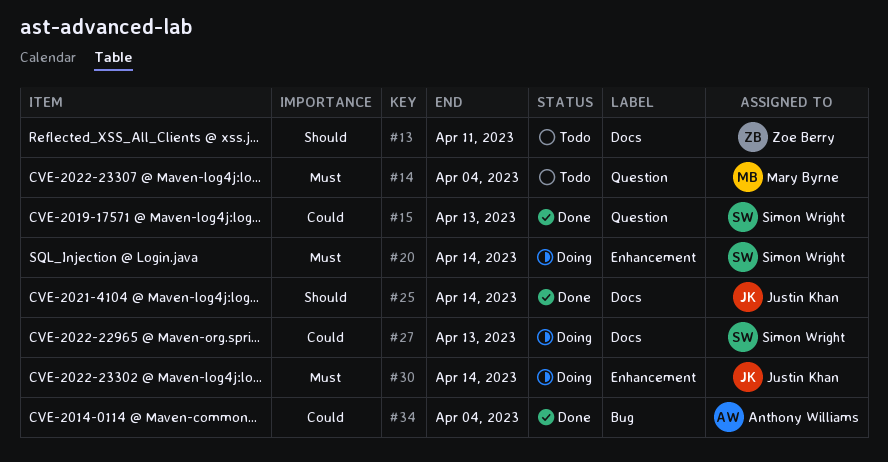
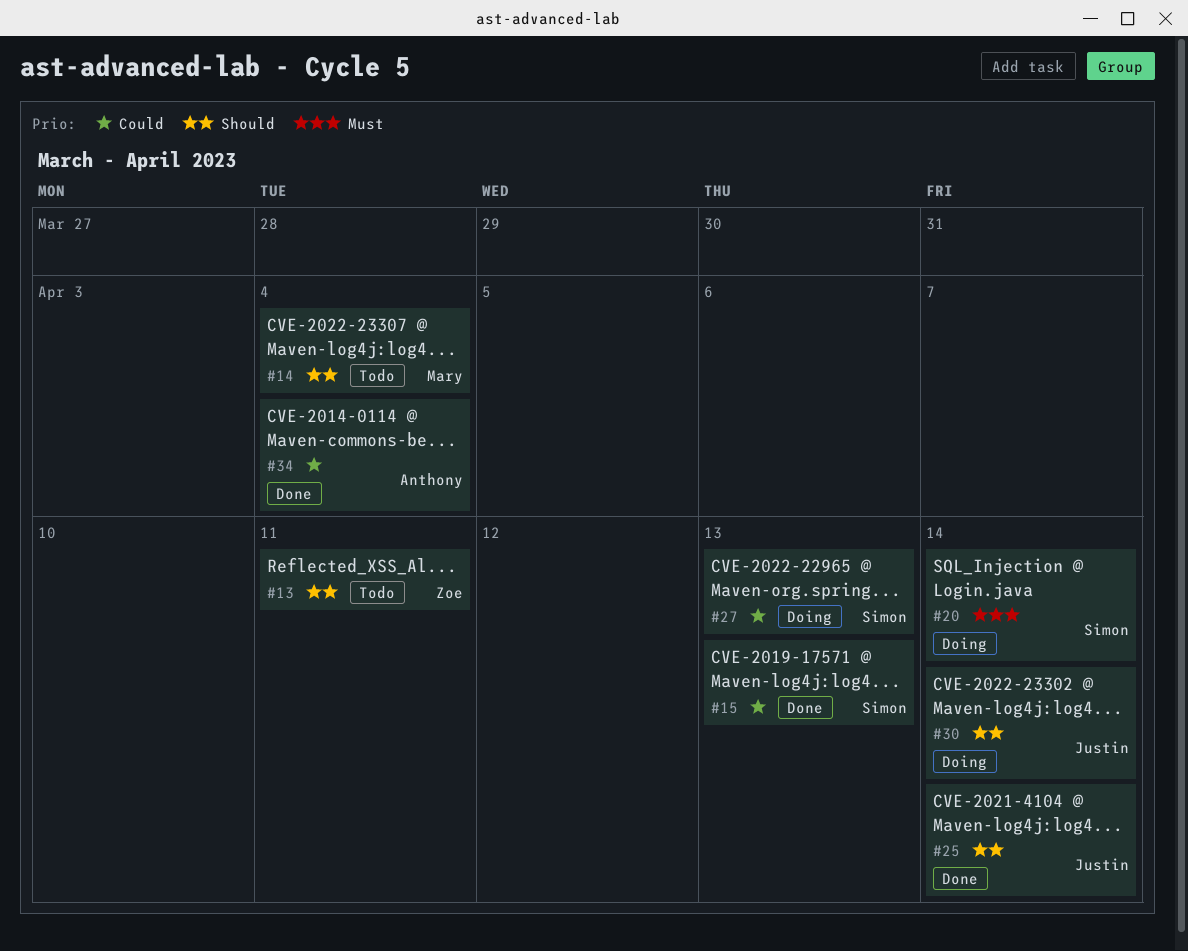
#14, priority: Must -> Should
#30, priority: Must -> Should

